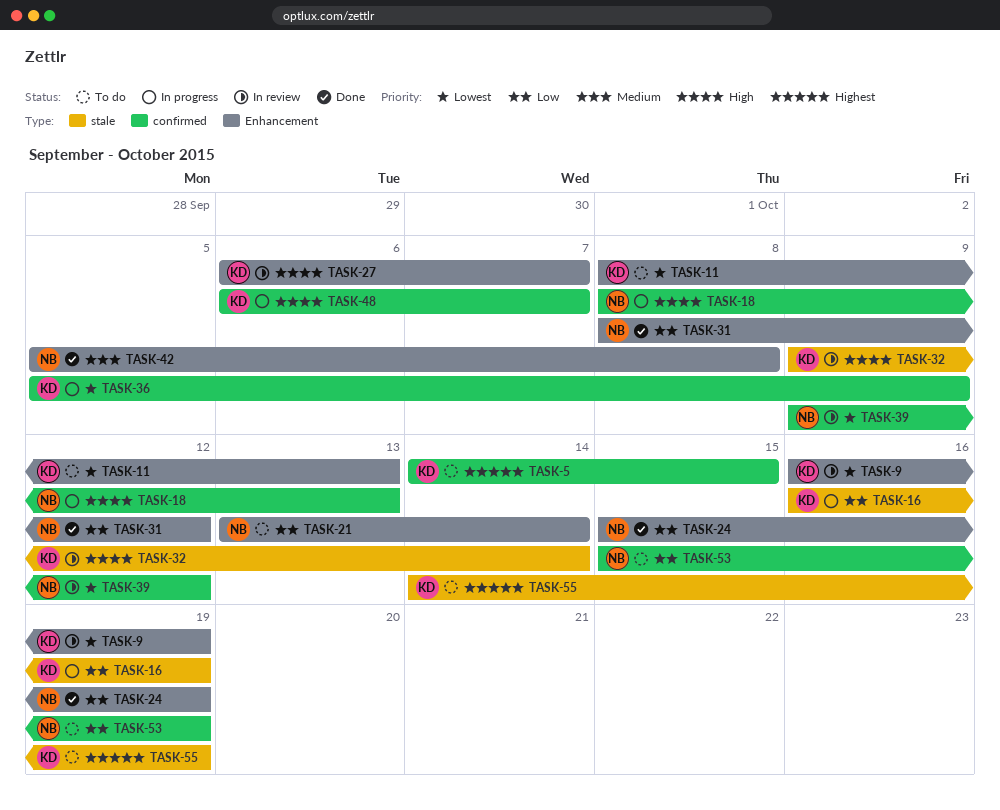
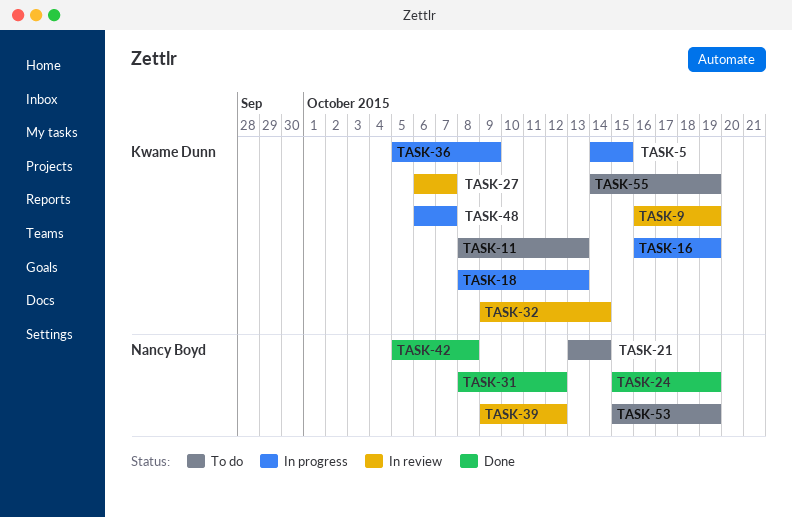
TASK-5, status: To do -> In progress
TASK-18, owner: Nancy Boyd -> Kwame Dunn

